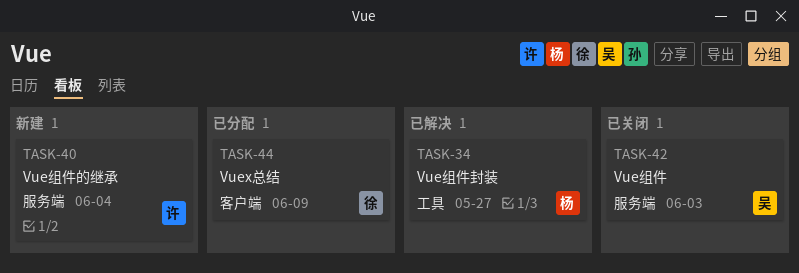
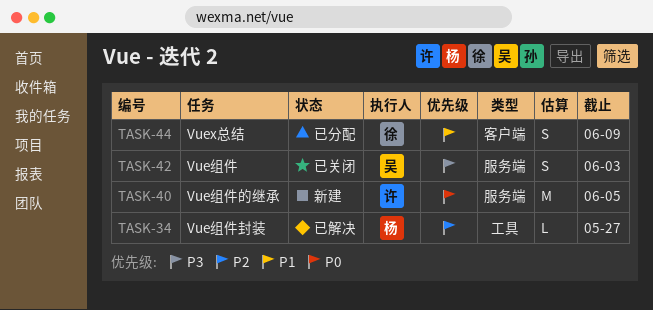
TASK-40, due: Jun 4 -> Jun 5

